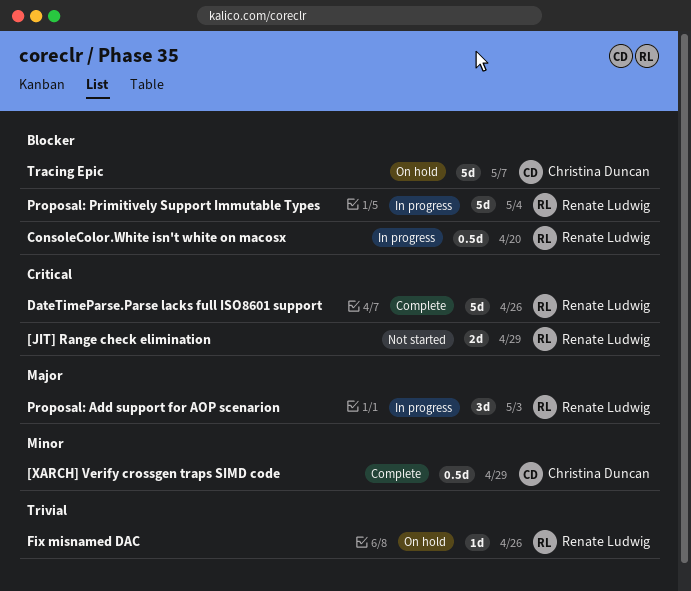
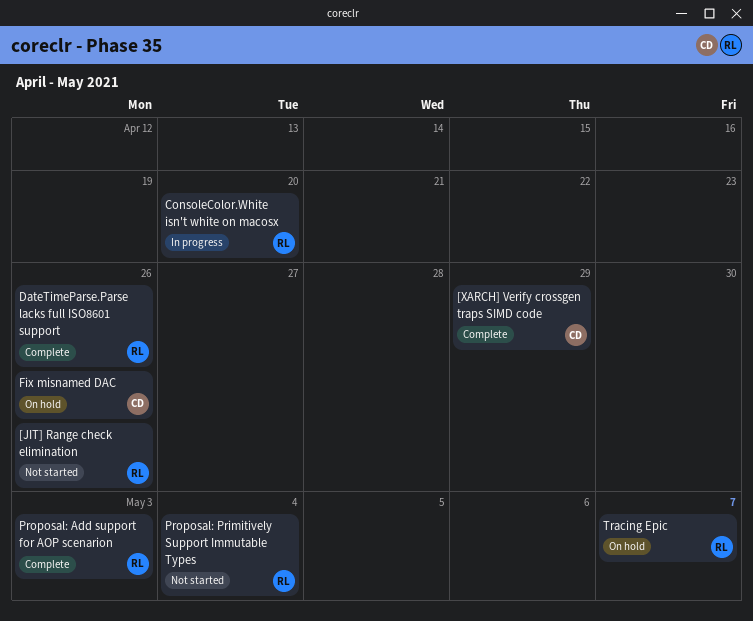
[JIT] Range check elimination, due: Apr 29 -> Apr 26
Fix misnamed DAC, owner: Renate Ludwig -> Christina Duncan
Proposal: Add support for AOP scenarion, status: In progress -> Complete
Proposal: Primitively Support Immutable Types, status: In progress -> Not started
Tracing Epic, owner: Christina Duncan -> Renate Ludwig

